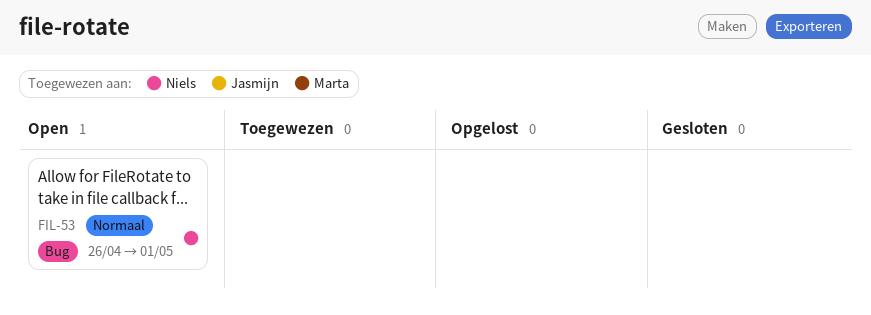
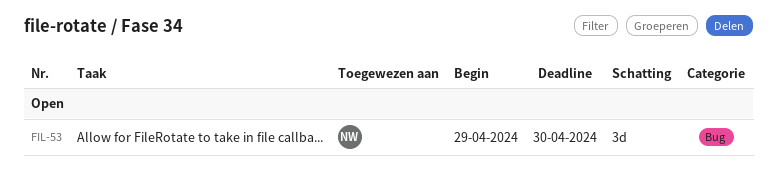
FIL-53, start: Apr 26 -> Apr 29
FIL-53, due: May 1 -> Apr 30

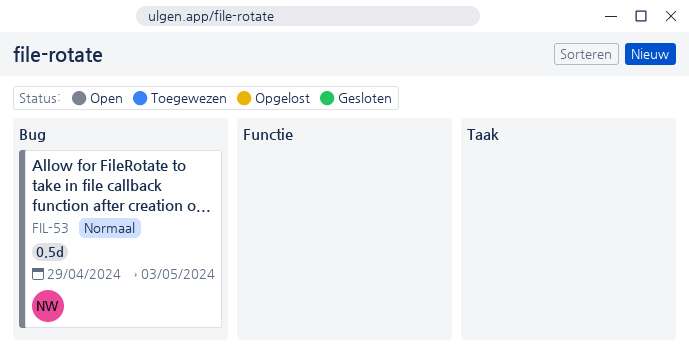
FIL-53, estimate: 3d -> 0.5d
FIL-53, due: Apr 30 -> May 3

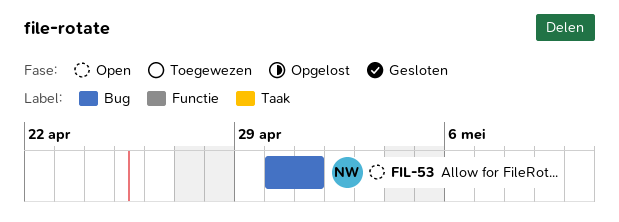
FIL-53, start: Apr 29 -> Apr 30
FIL-53, due: May 3 -> May 1

